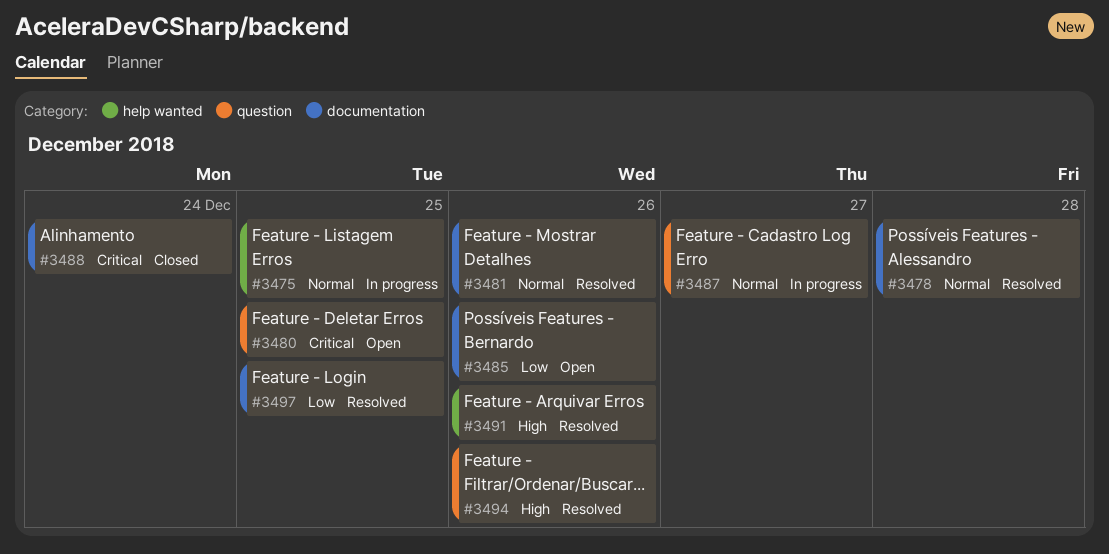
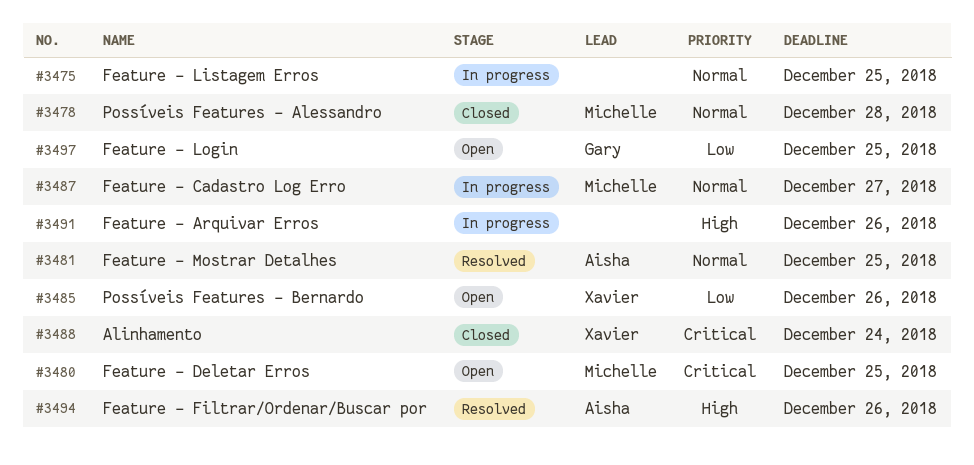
#3478, status: Resolved -> Closed
#3481, due: Dec 26 -> Dec 25
#3491, status: Resolved -> In progress
#3497, status: Resolved -> Open

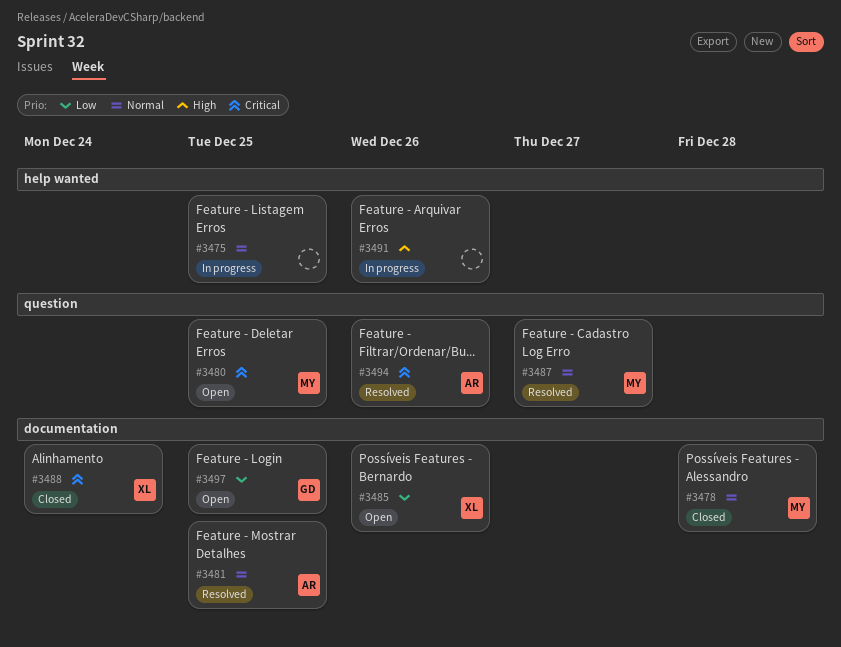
#3487, status: In progress -> Resolved
#3494, priority: High -> Critical

